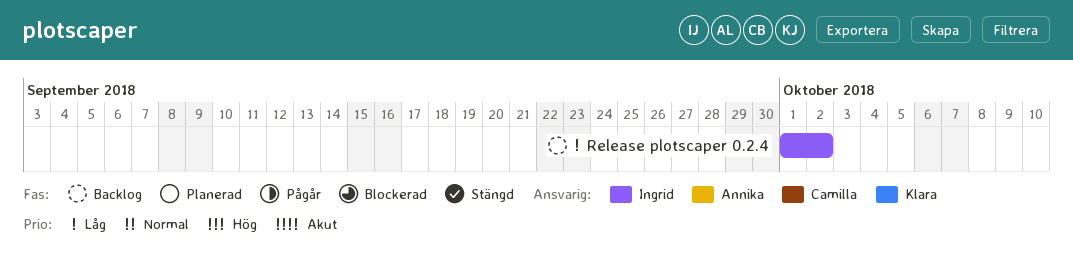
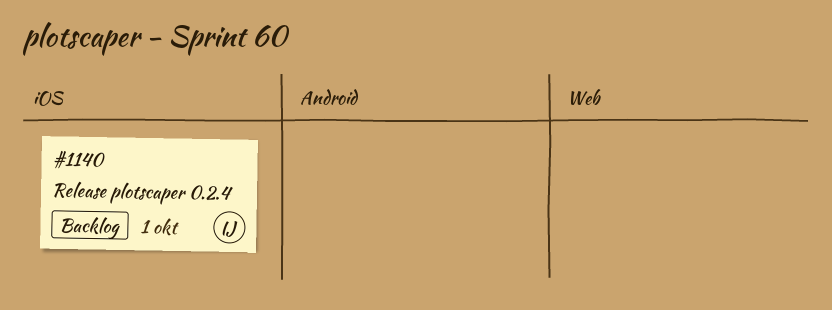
Release plotscaper 0.2.4, due: Oct 2 -> Oct 1

